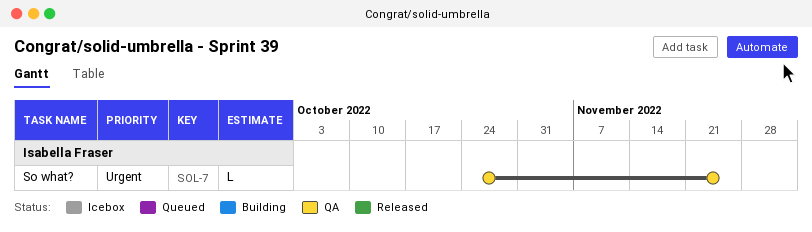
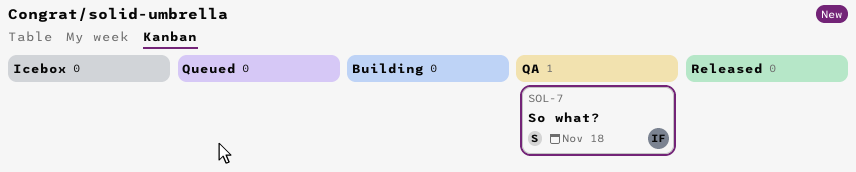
SOL-7, estimate: L -> S
SOL-7, due: Nov 25 -> Nov 18

